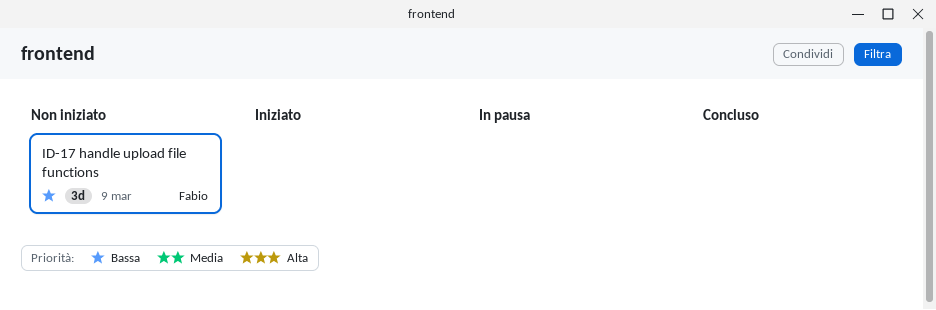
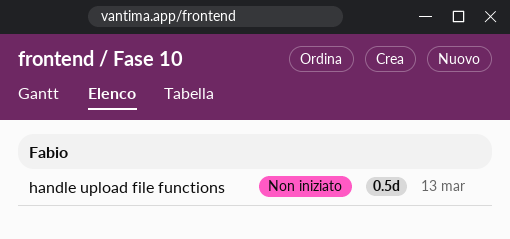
handle upload file functions, estimate: 3d -> 0.5d
handle upload file functions, due: Mar 9 -> Mar 13

